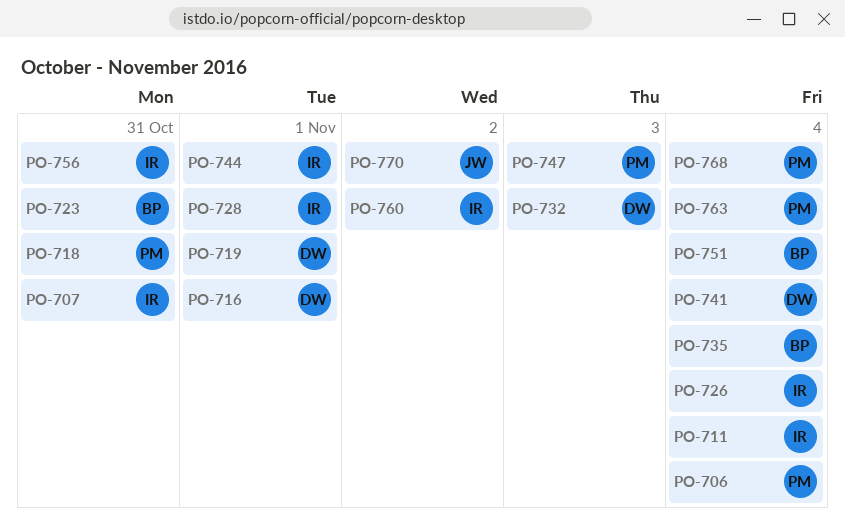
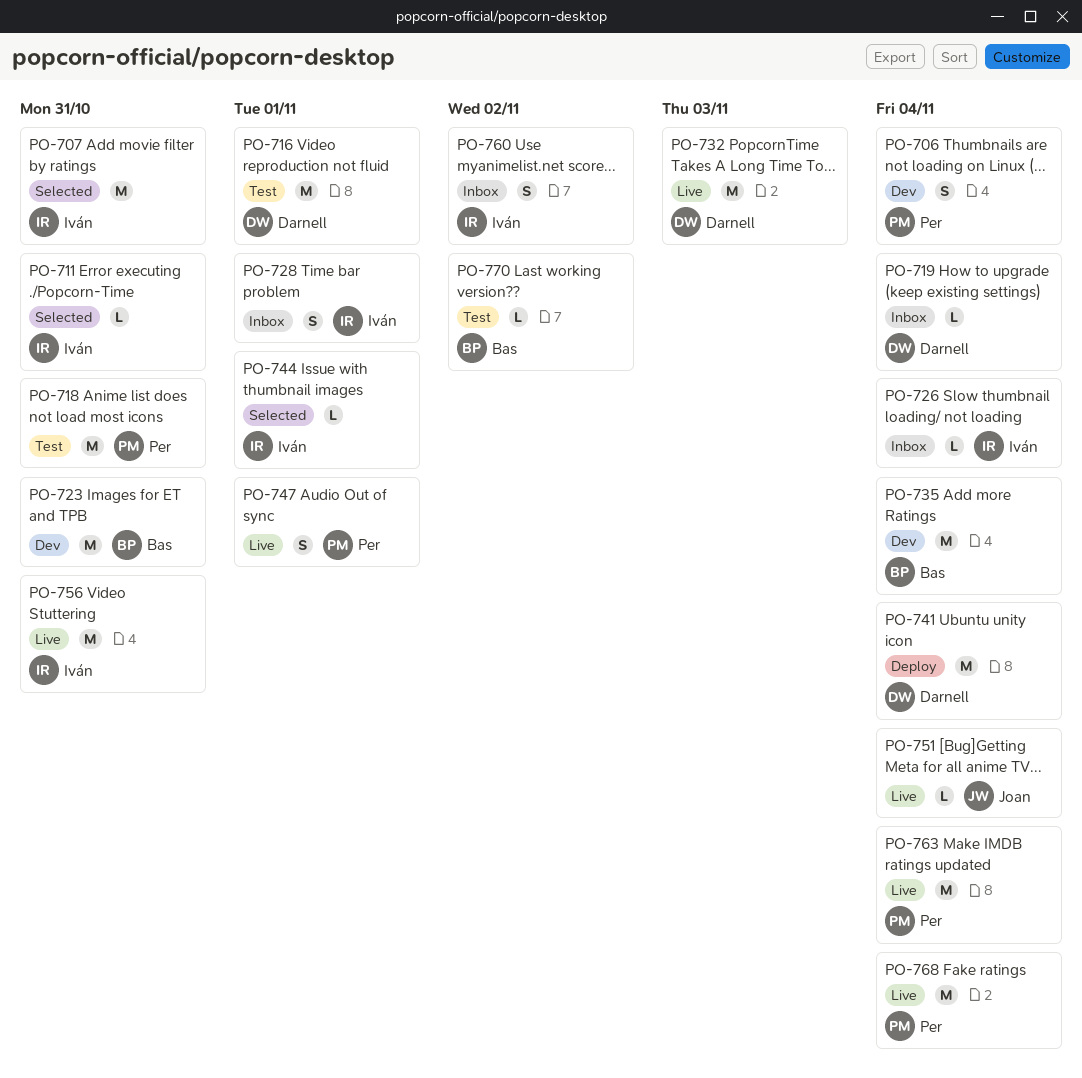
PO-711, due: Nov 4 -> Oct 31
PO-719, due: Nov 1 -> Nov 4
PO-747, due: Nov 3 -> Nov 1
PO-751, owner: Bas -> Joan
PO-770, owner: Joan -> Bas

